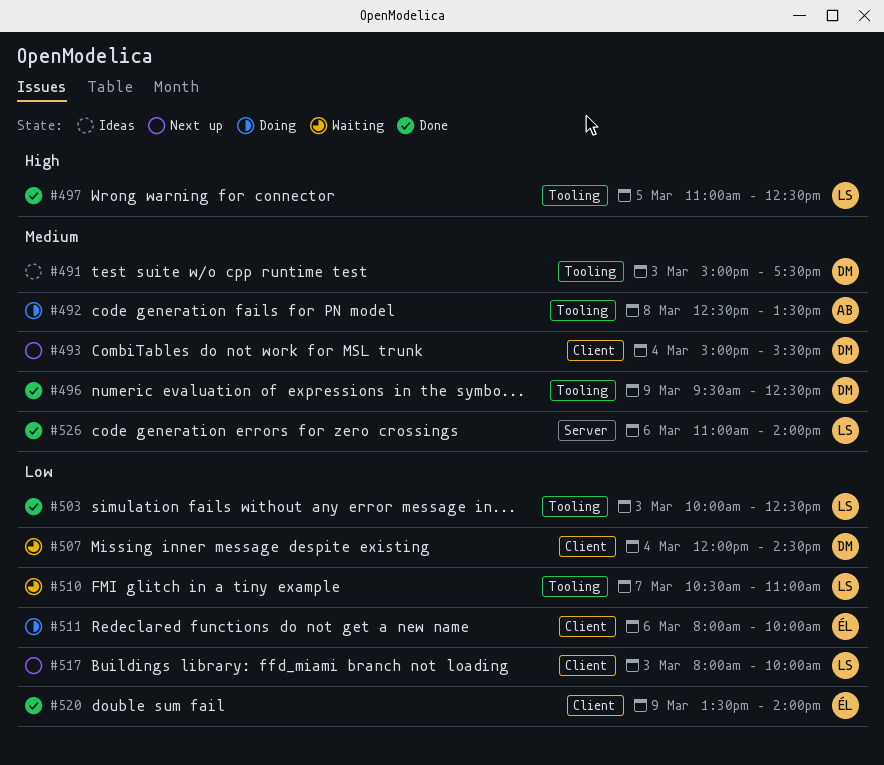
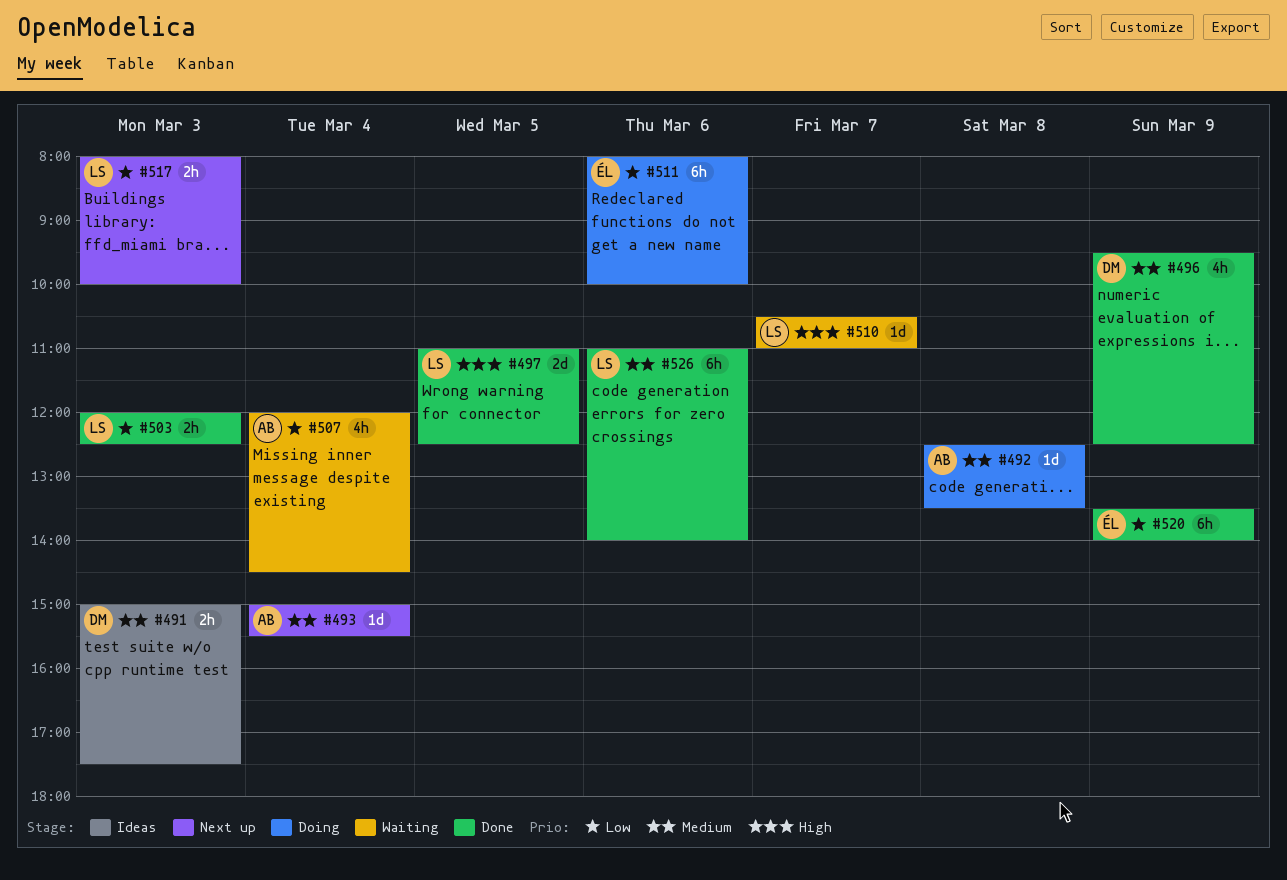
#493, owner: DM -> AB
#503, begins: 10:00 -> 12:00
#507, owner: DM -> AB
#510, priority: Low -> High

